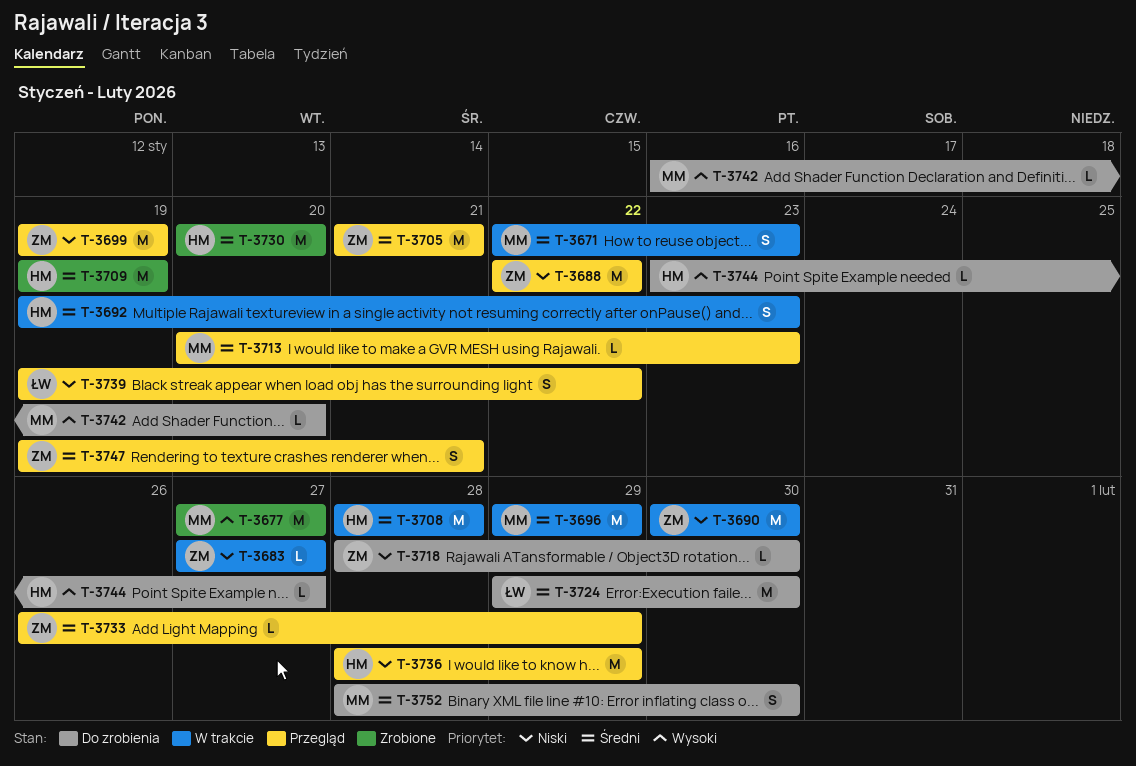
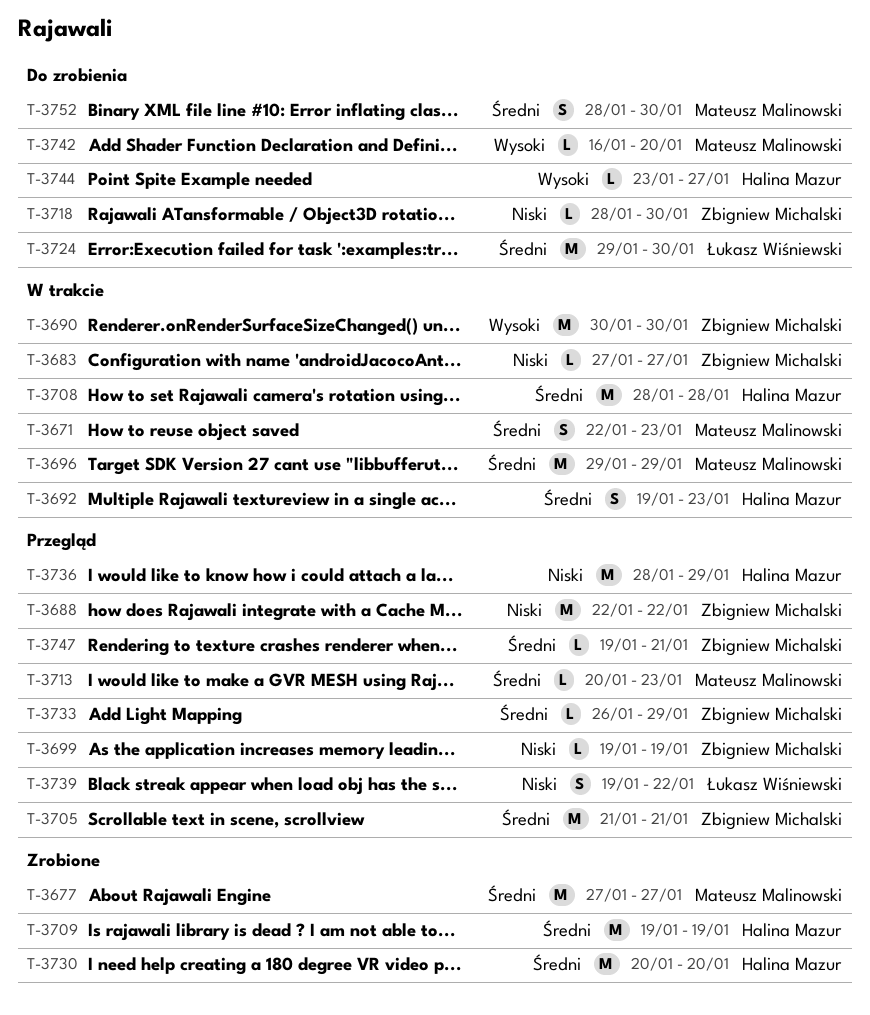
T-3677, priority: Wysoki -> Średni
T-3690, priority: Niski -> Wysoki
T-3699, estimate: M -> L
T-3747, estimate: S -> L

